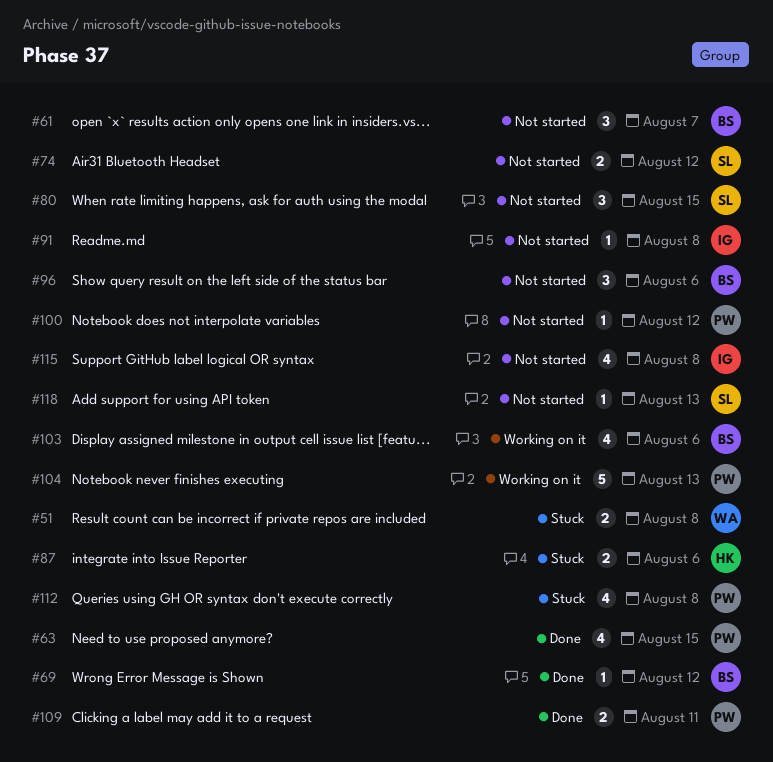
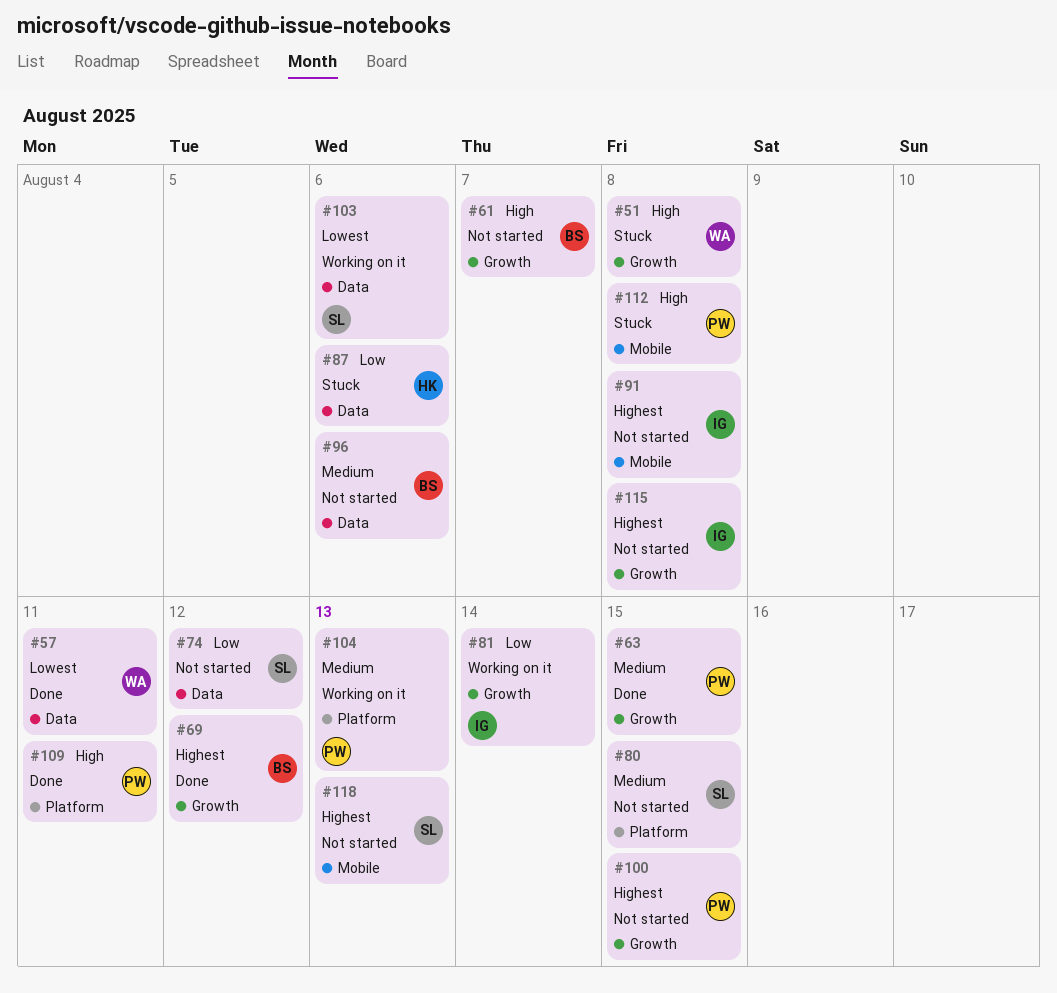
#57: none -> present
#81: none -> present
#100, due: Aug 12 -> Aug 15
#103, owner: BS -> SL

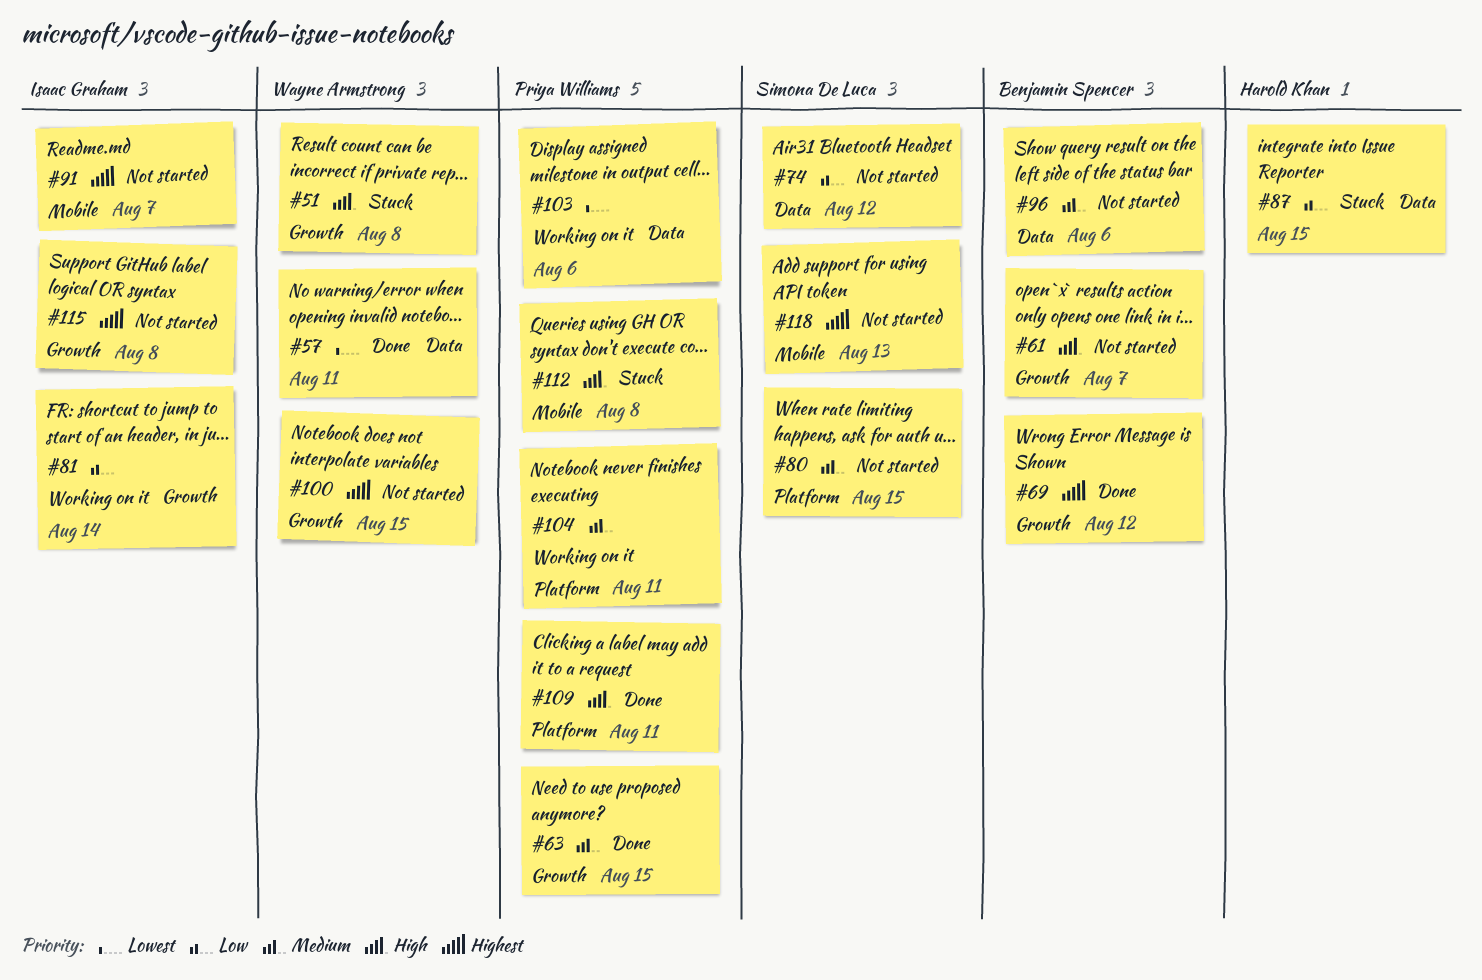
#87, due: Aug 6 -> Aug 15
#91, due: Aug 8 -> Aug 7
#100, owner: Priya Williams -> Wayne Armstrong
#103, owner: Simona De Luca -> Priya Williams
#104, due: Aug 13 -> Aug 11

